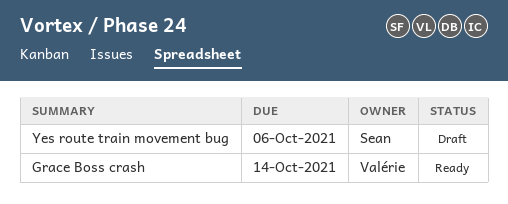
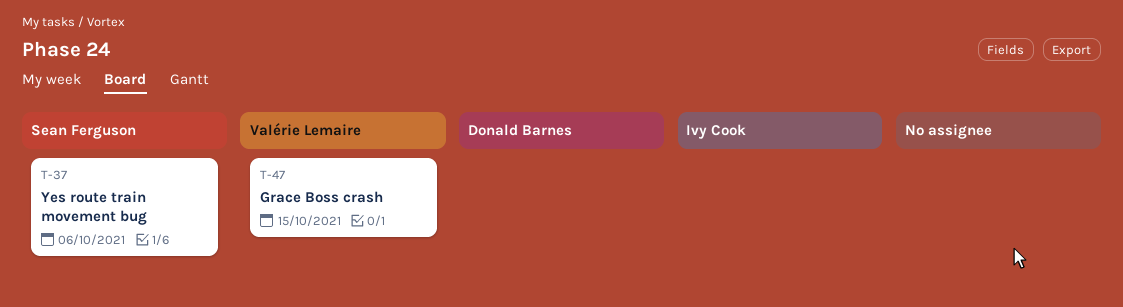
Grace Boss crash, due: Oct 14 -> Oct 15

